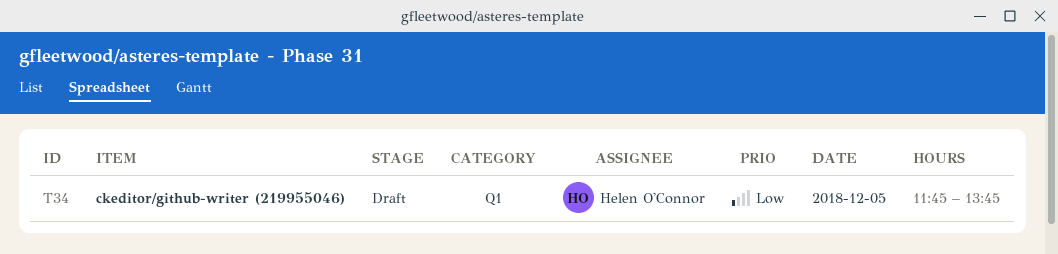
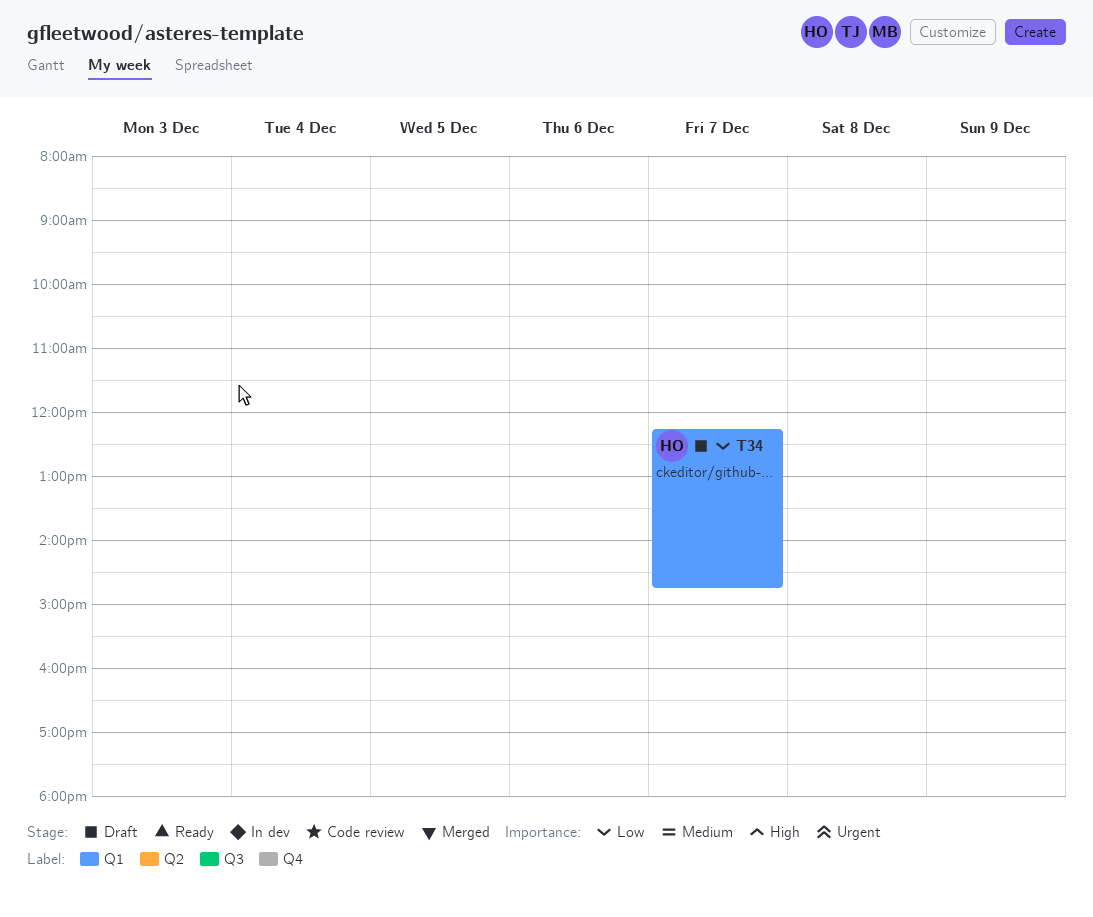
T34, day: Dec 5 -> Dec 7
T34, begins: 11:45 -> 12:15
T34, ends: 13:45 -> 14:45

